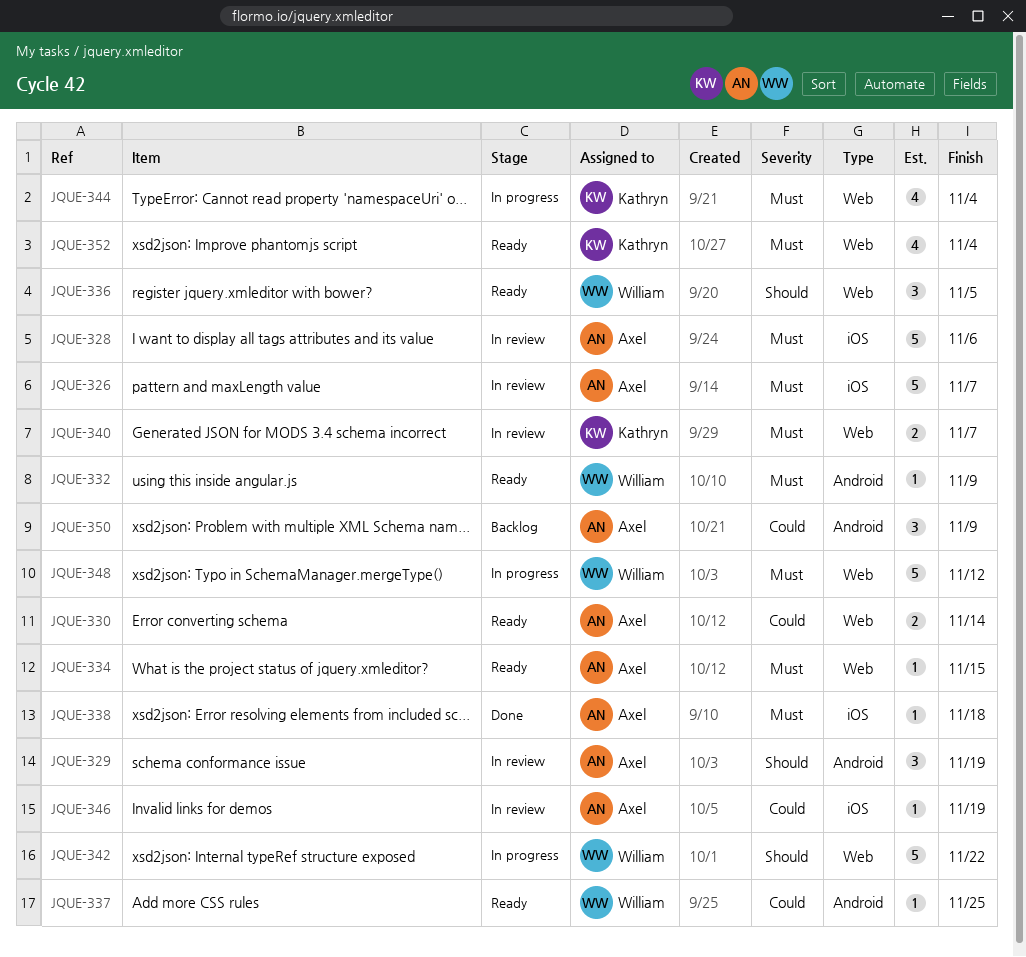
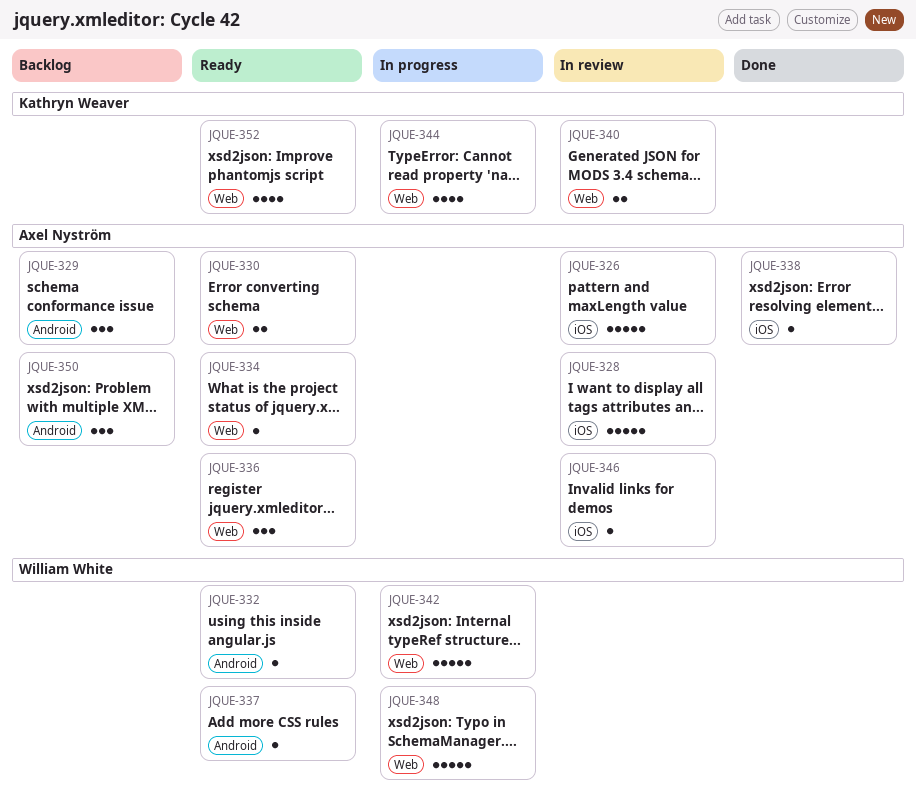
JQUE-329, status: In review -> Backlog
JQUE-336, owner: William White -> Axel Nyström

